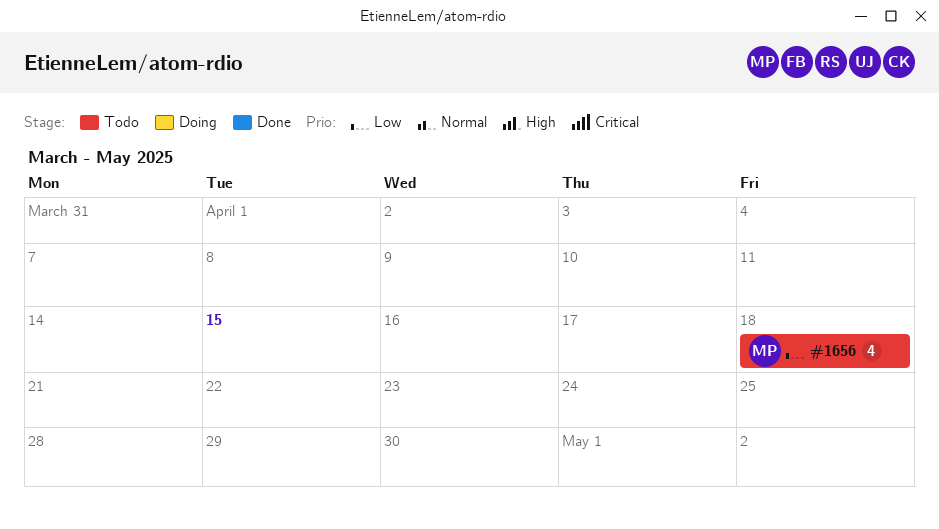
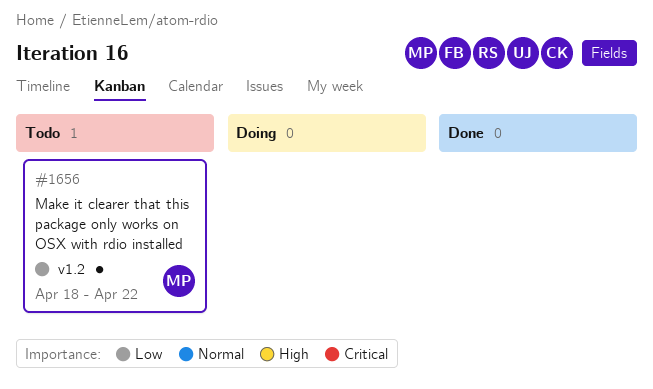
#1656, estimate: 4 -> 1
#1656, due: Apr 18 -> Apr 22

